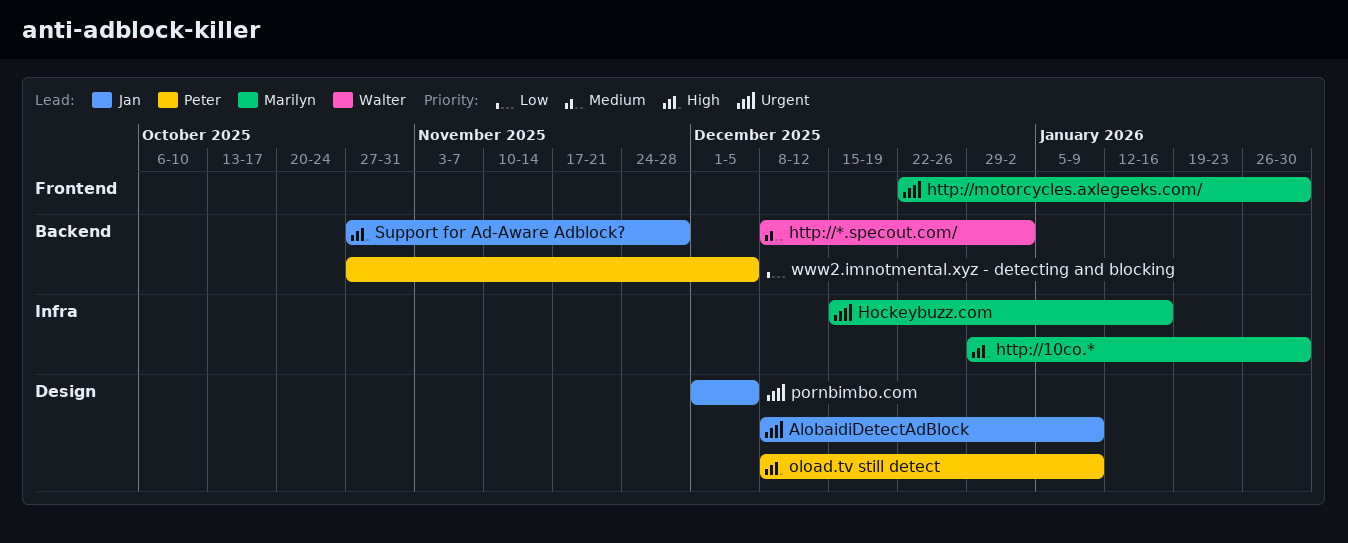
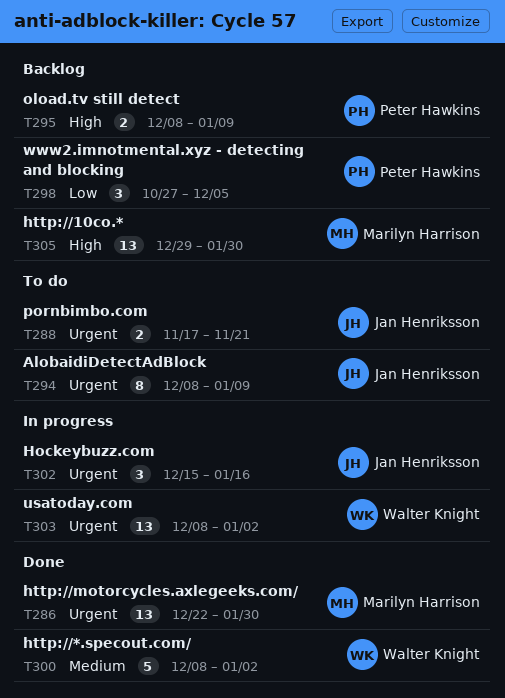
Hockeybuzz.com, owner: Marilyn Harrison -> Jan Henriksson
pornbimbo.com, start: Dec 1 -> Nov 17
pornbimbo.com, due: Dec 5 -> Nov 21
Support for Ad-Aware Adblock?: present -> none
usatoday.com: none -> present

